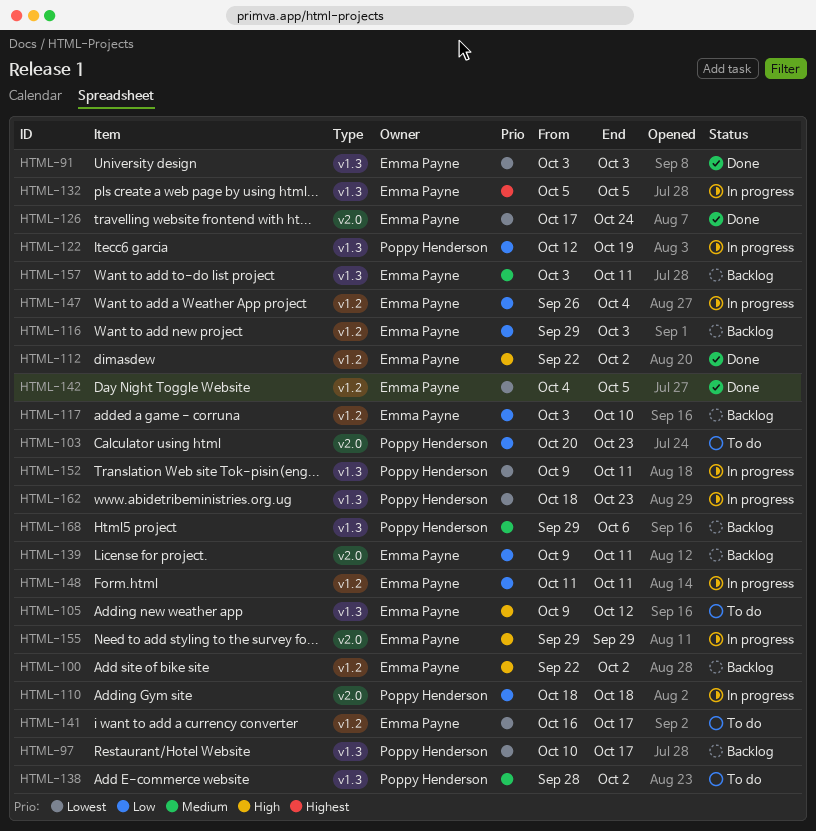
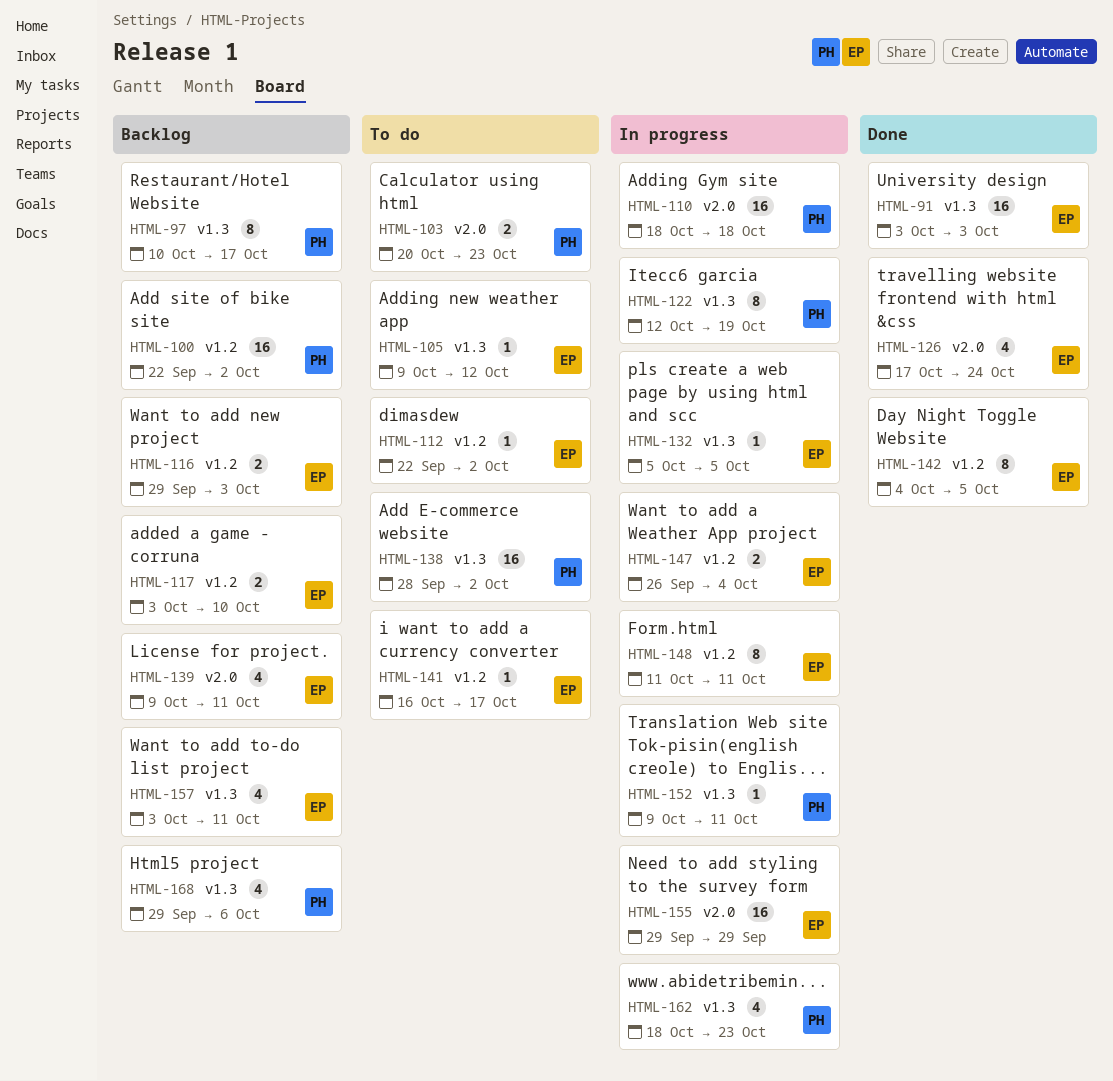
HTML-100, owner: Emma Payne -> Poppy Henderson
HTML-112, status: Done -> To do

